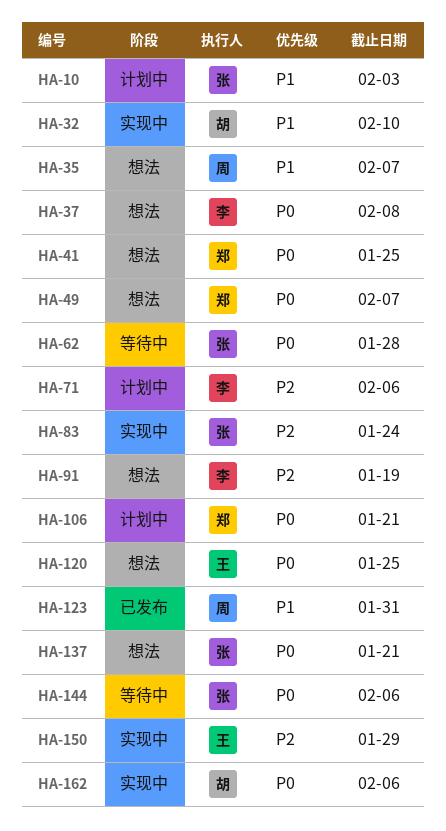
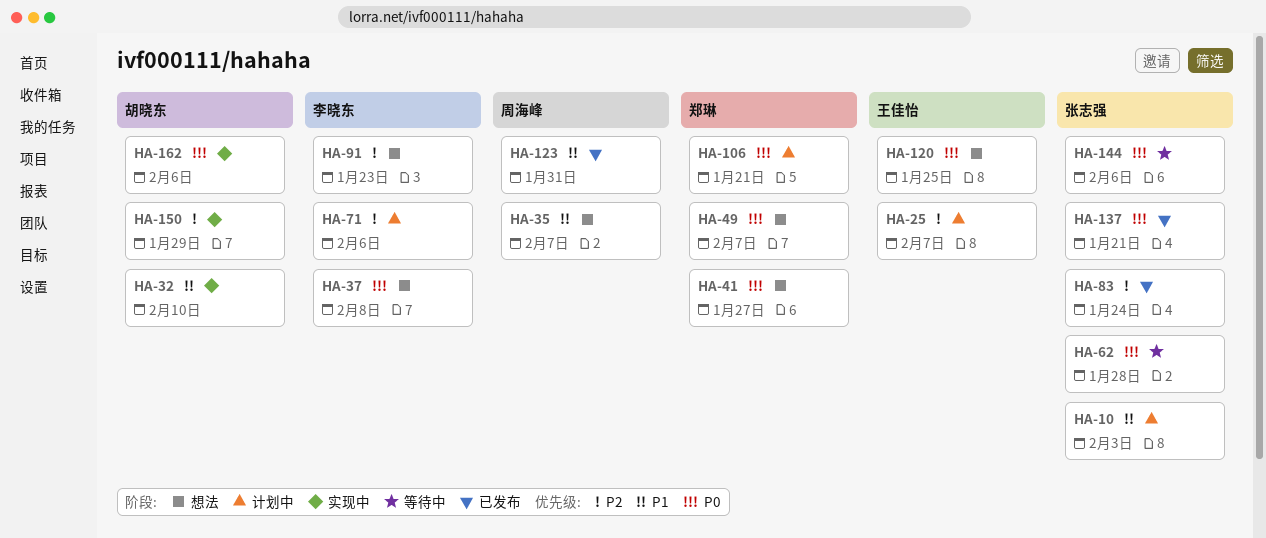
HA-25: none -> present
HA-41, due: Jan 25 -> Jan 27
HA-83, status: 实现中 -> 已发布
HA-91, due: Jan 19 -> Jan 23
HA-137, status: 想法 -> 已发布
HA-150, owner: 王佳怡 -> 胡晓东

